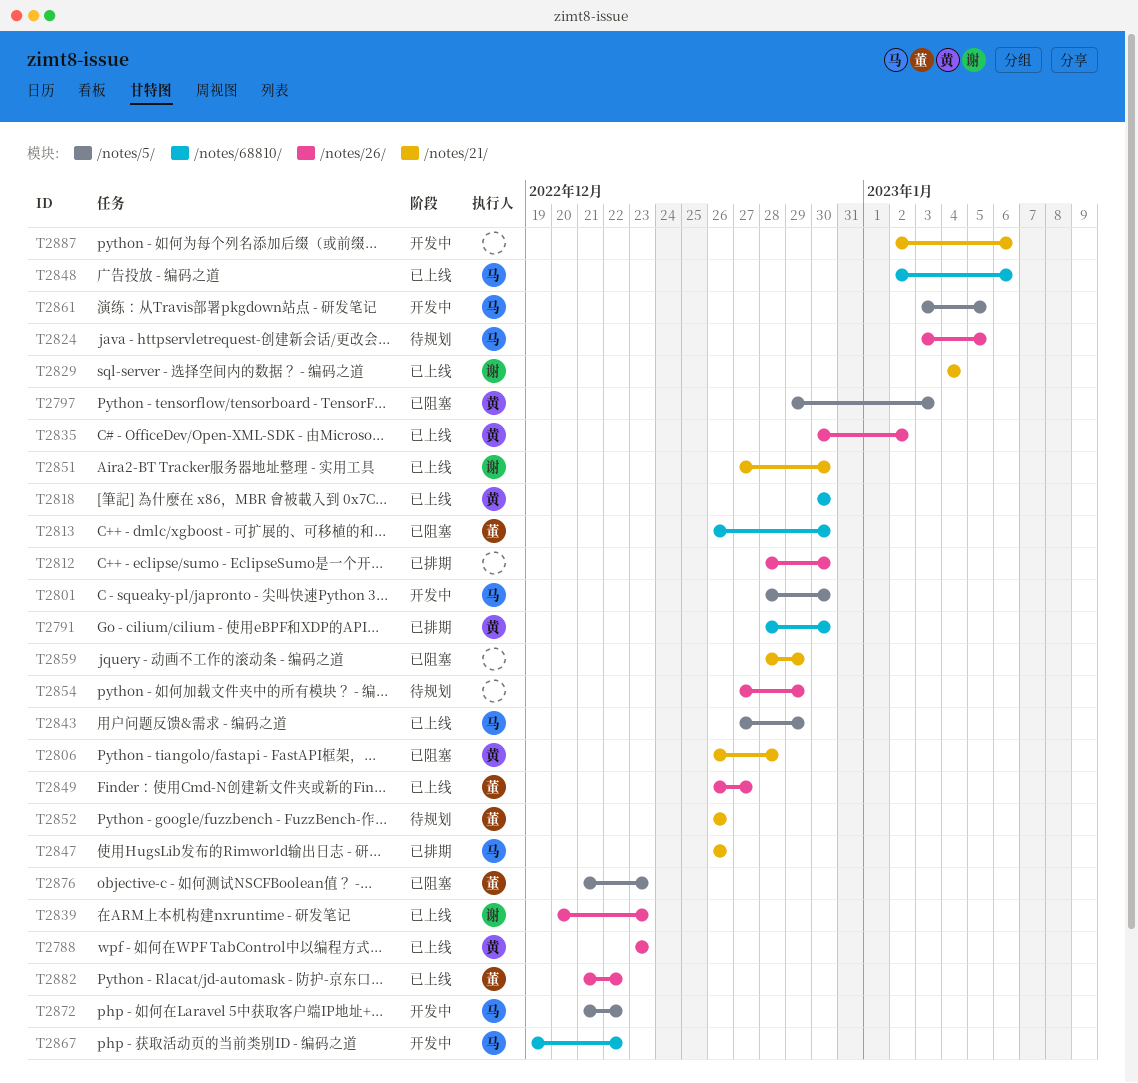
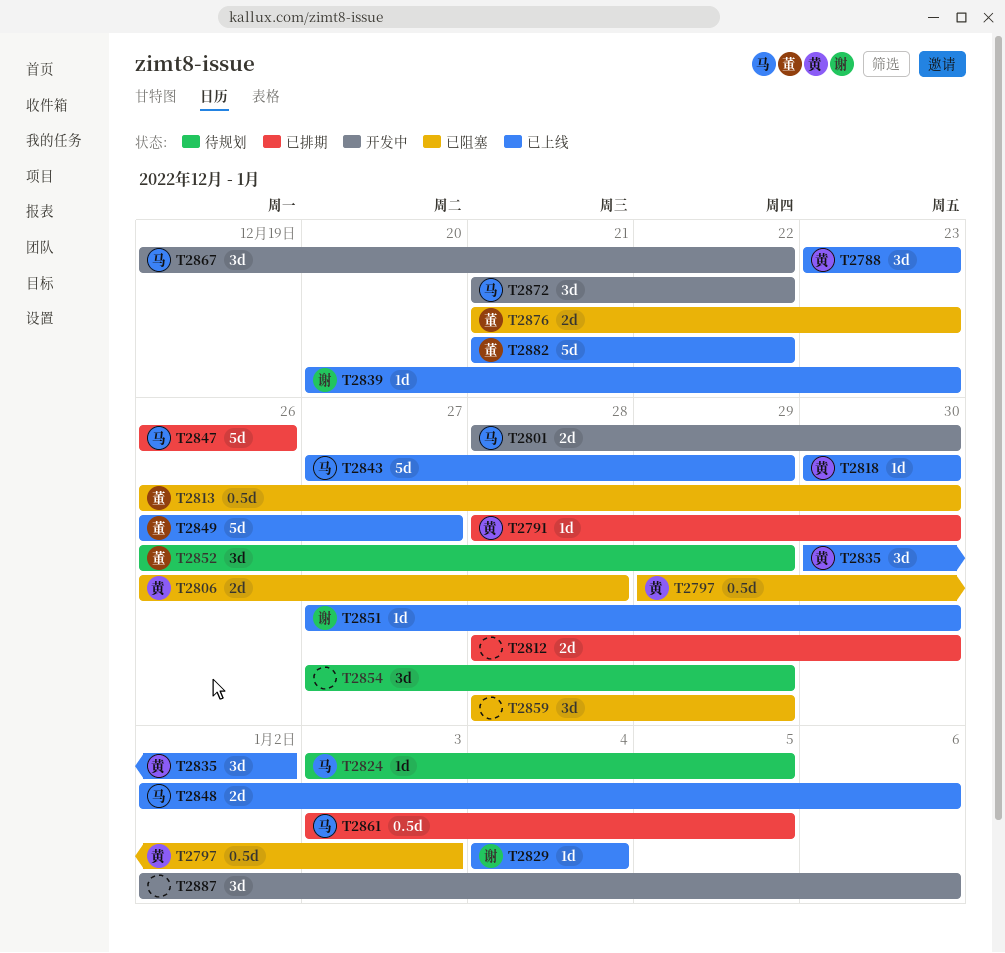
T2852, due: Dec 26 -> Dec 29
T2861, status: 开发中 -> 已排期

